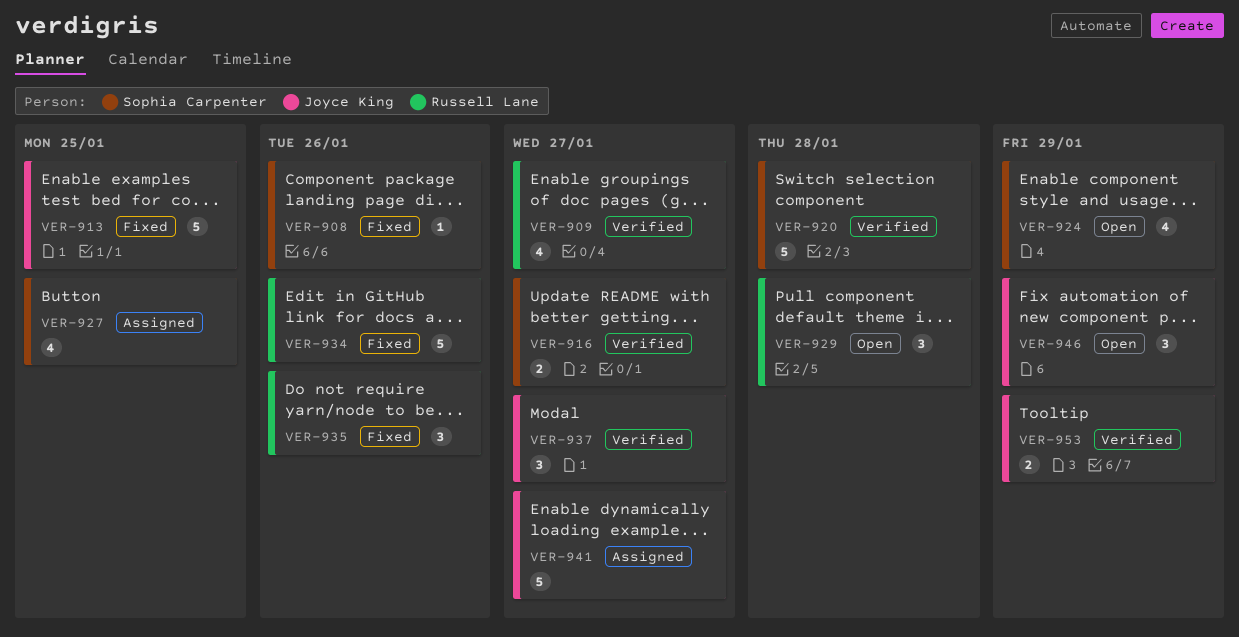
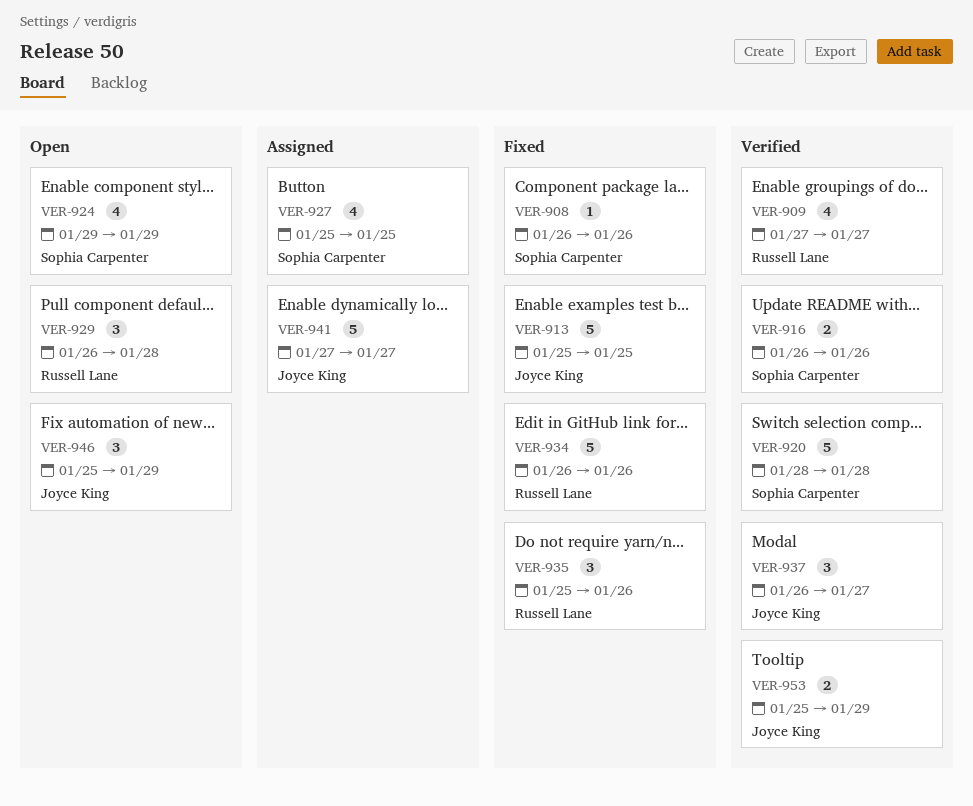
VER-916, due: Jan 27 -> Jan 26

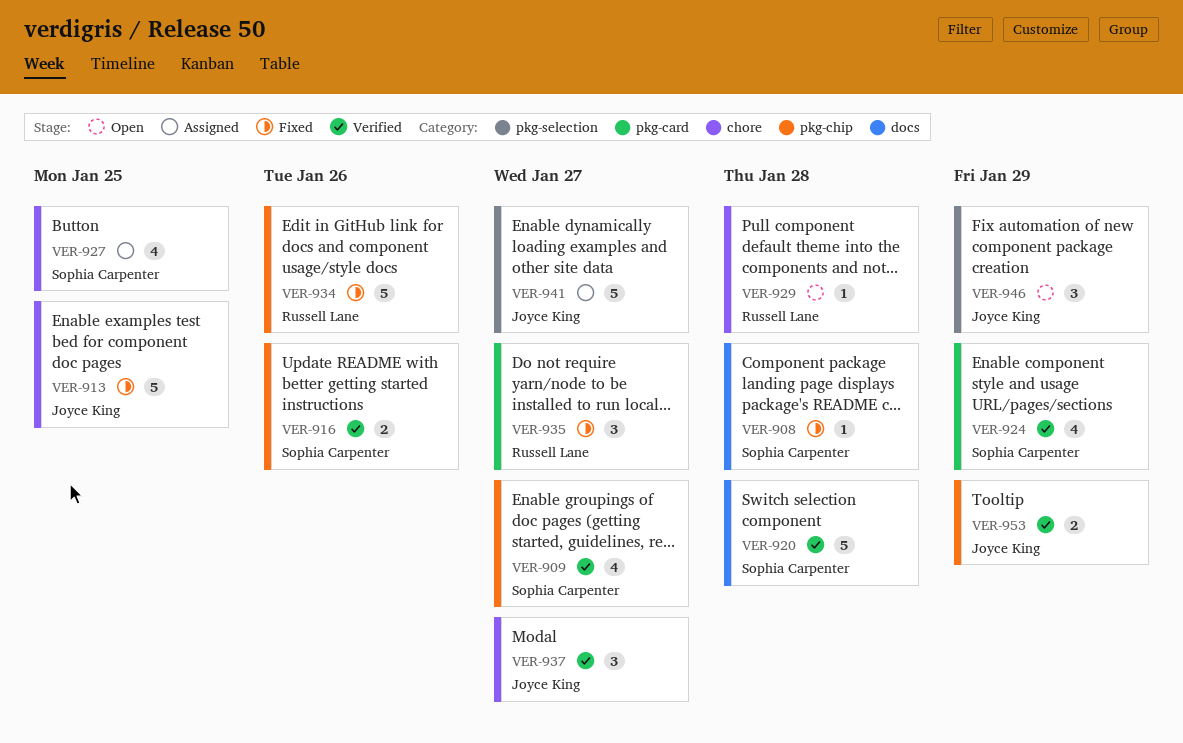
VER-908, due: Jan 26 -> Jan 28
VER-909, owner: Russell Lane -> Sophia Carpenter
VER-924, status: Open -> Verified
VER-929, estimate: 3 -> 1
VER-935, due: Jan 26 -> Jan 27

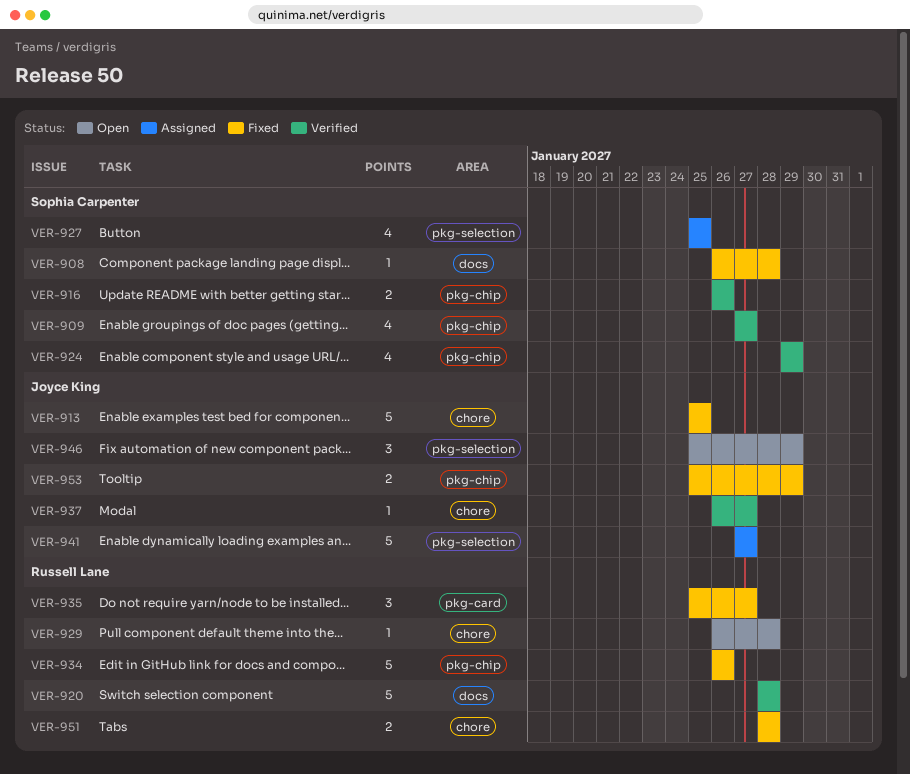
VER-920, owner: Sophia Carpenter -> Russell Lane
VER-924, label: pkg-card -> pkg-chip
VER-927, label: chore -> pkg-selection
VER-937, estimate: 3 -> 1
VER-951: none -> present
VER-953, status: Verified -> Fixed

